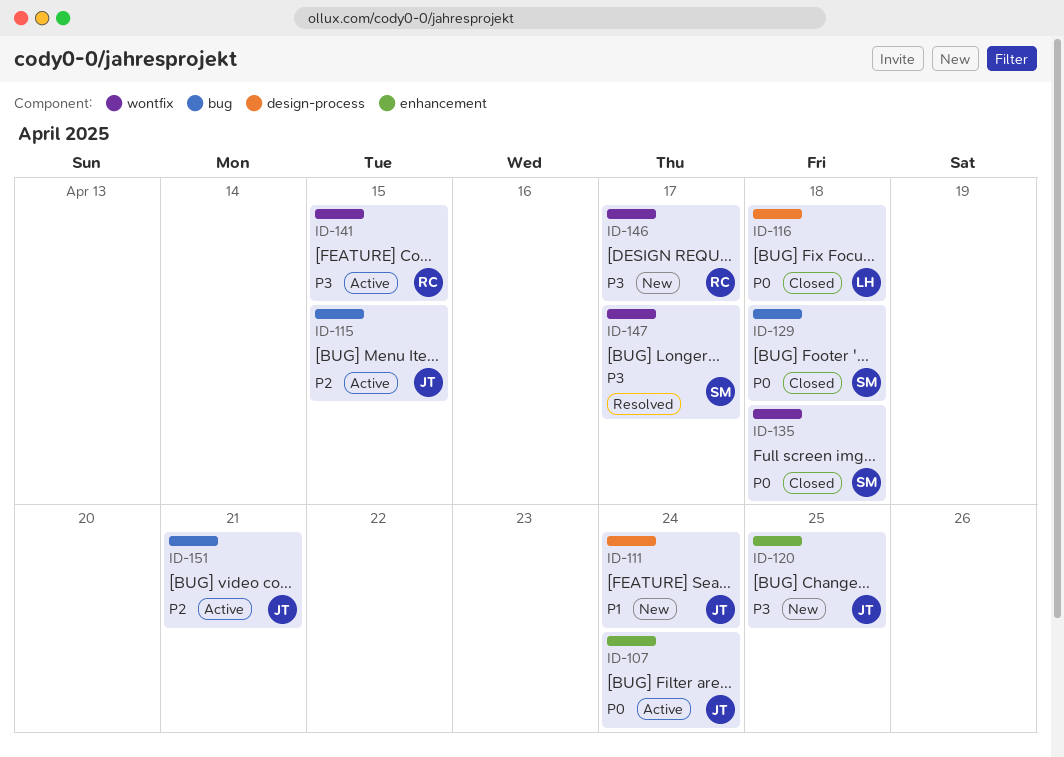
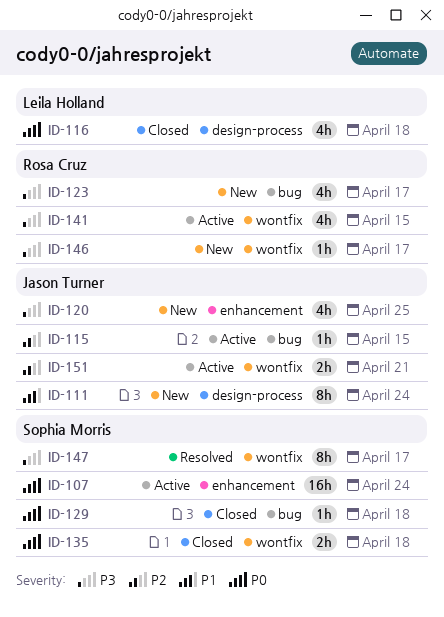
ID-107, owner: Jason Turner -> Sophia Morris
ID-123: none -> present
ID-151, label: bug -> wontfix

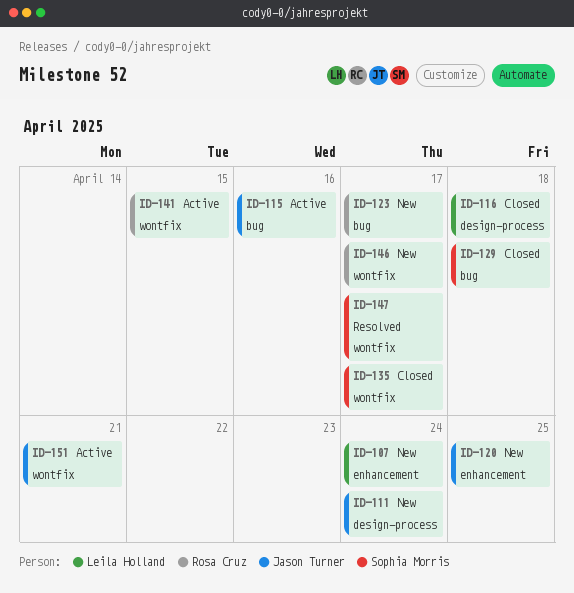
ID-107, status: Active -> New
ID-107, owner: Sophia Morris -> Leila Holland
ID-115, due: Apr 15 -> Apr 16
ID-135, due: Apr 18 -> Apr 17

